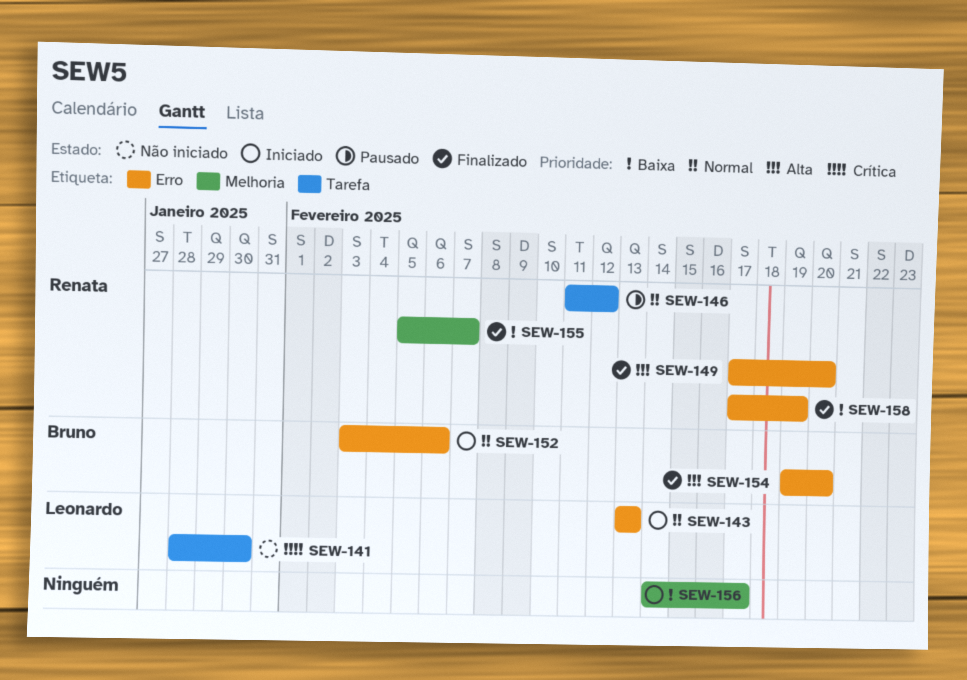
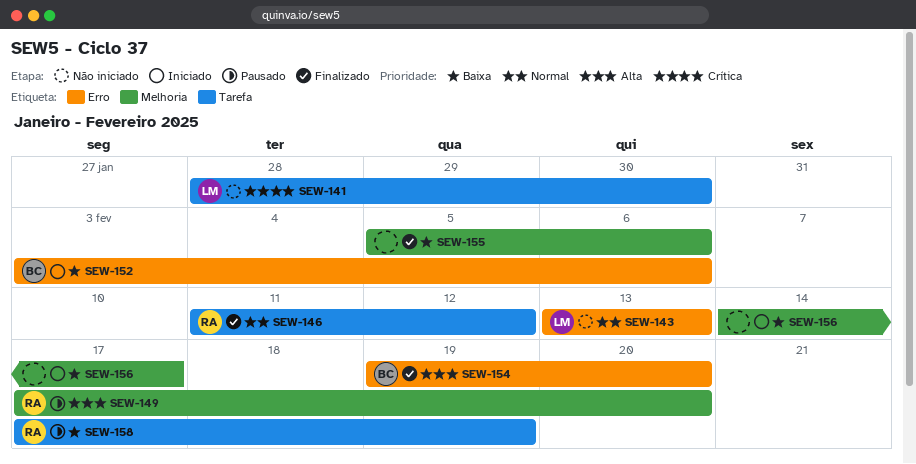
SEW-143, status: Iniciado -> Não iniciado
SEW-146, status: Pausado -> Finalizado
SEW-149, status: Finalizado -> Pausado
SEW-149, label: Erro -> Melhoria
SEW-152, priority: Normal -> Baixa
SEW-155, owner: Renata -> none
SEW-155, due: Feb 7 -> Feb 6
SEW-158, status: Finalizado -> Pausado
SEW-158, label: Erro -> Tarefa

